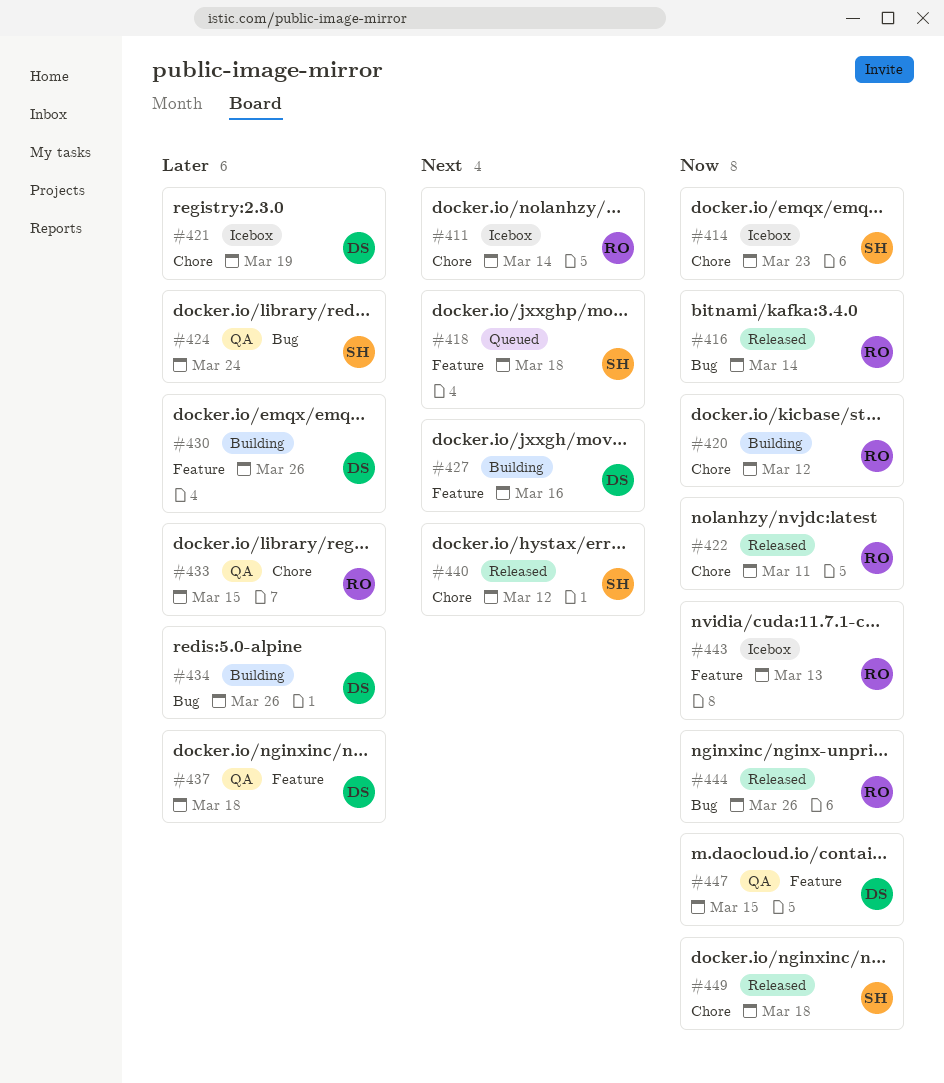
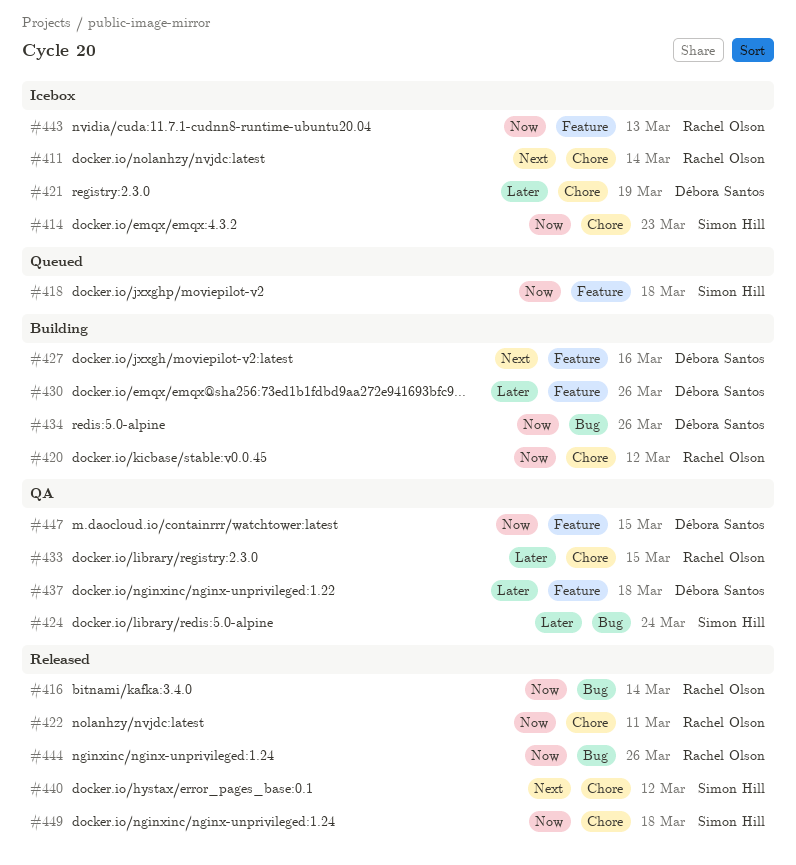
#418, priority: Next -> Now
#434, priority: Later -> Now

